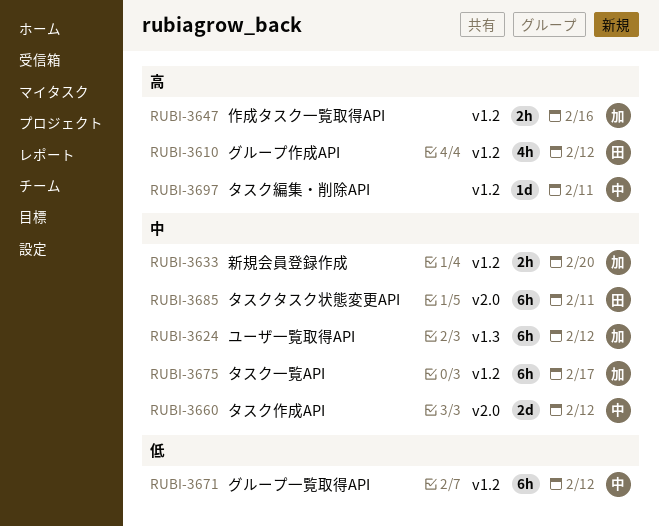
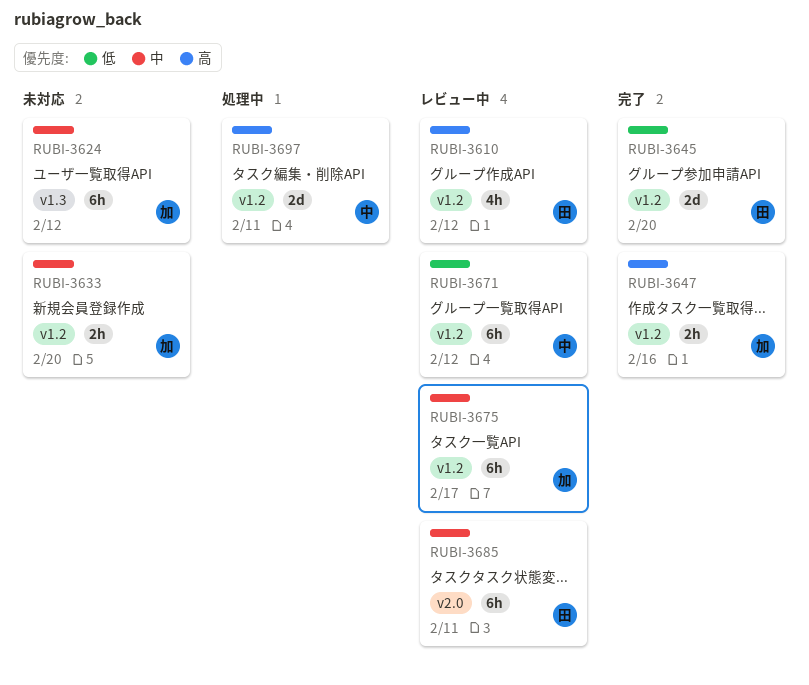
RUBI-3645: none -> present
RUBI-3660: present -> none
RUBI-3697, estimate: 1d -> 2d

